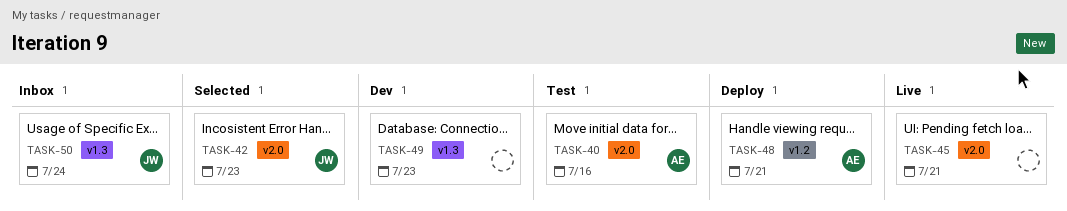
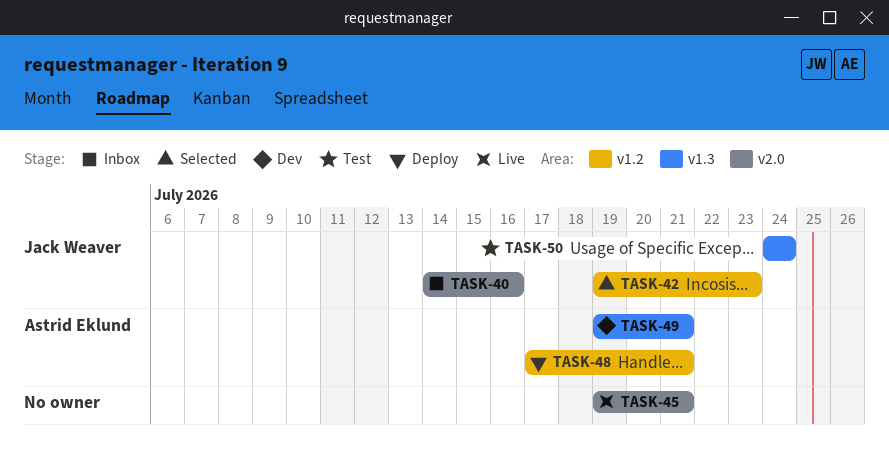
TASK-40, status: Test -> Inbox
TASK-40, owner: Astrid Eklund -> Jack Weaver
TASK-42, label: v2.0 -> v1.2
TASK-49, owner: none -> Astrid Eklund
TASK-49, due: Jul 23 -> Jul 21
TASK-50, status: Inbox -> Test

